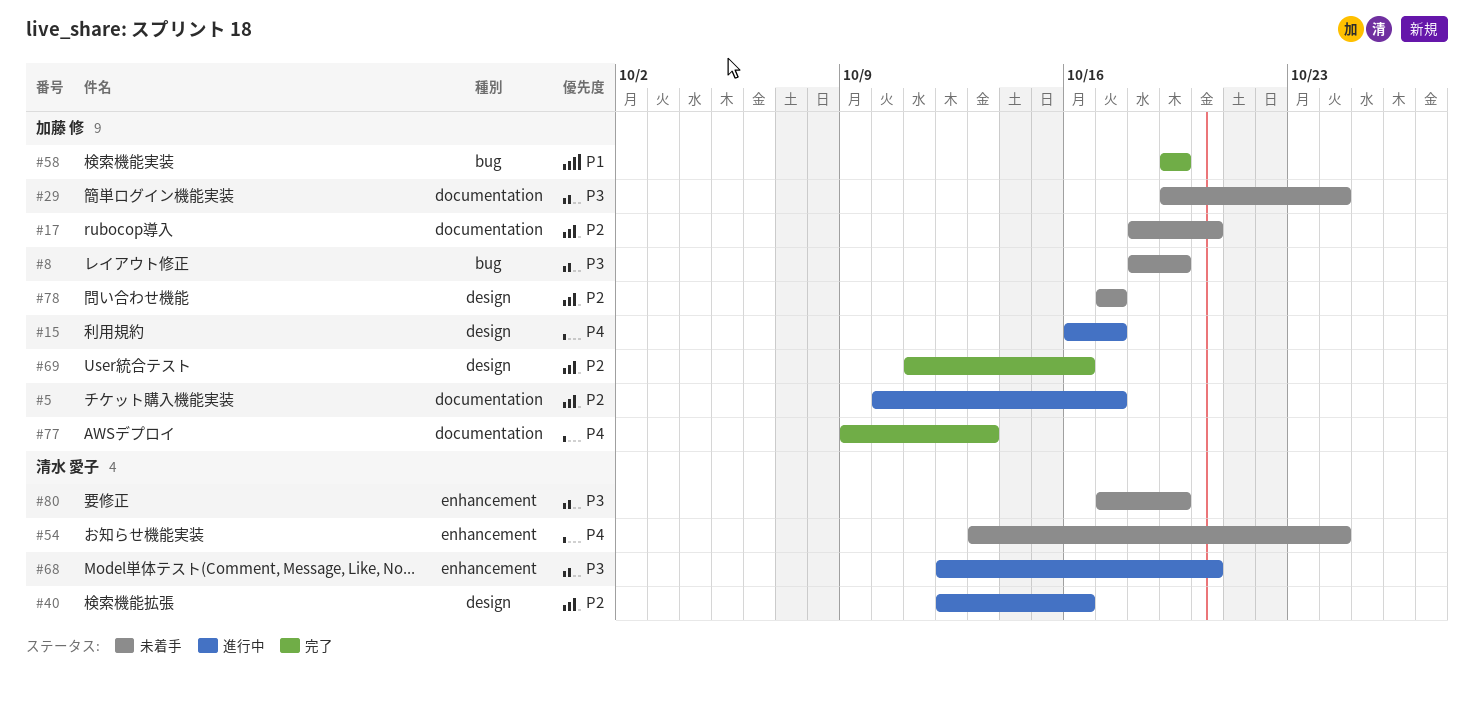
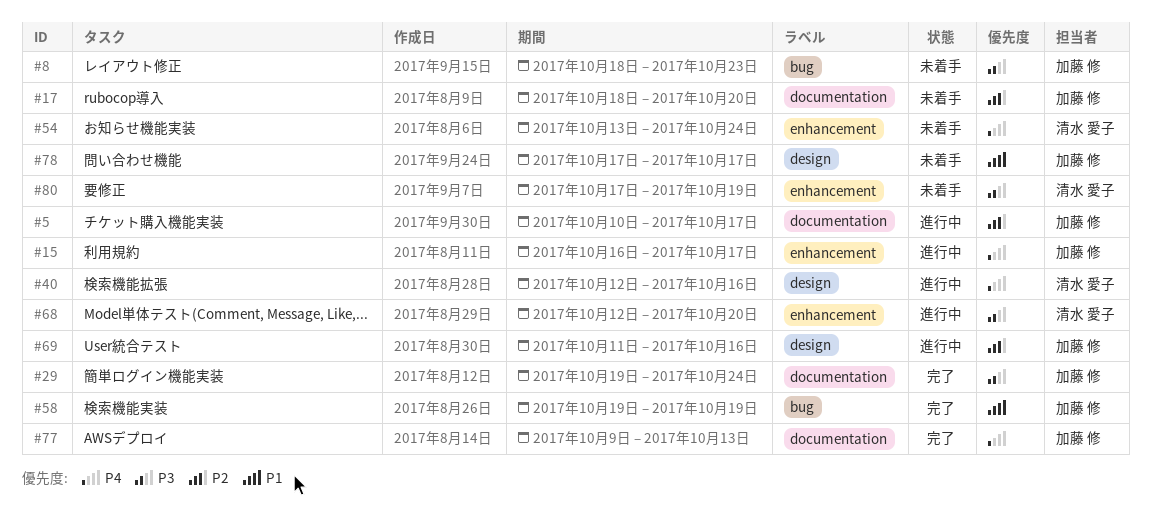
#8, due: Oct 19 -> Oct 23
#15, label: design -> enhancement
#29, status: 未着手 -> 完了
#40, priority: P2 -> P4
#69, status: 完了 -> 進行中
#78, priority: P2 -> P1

